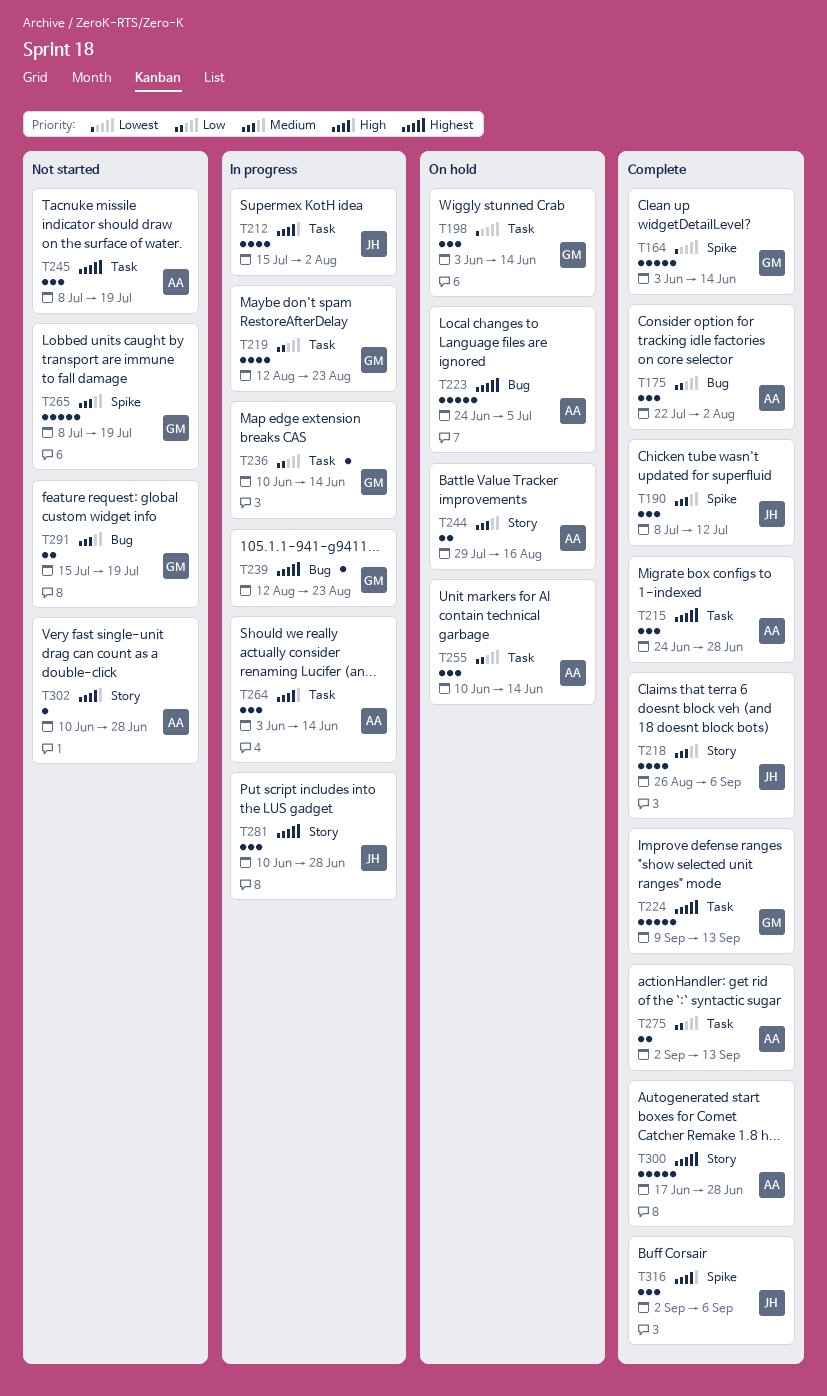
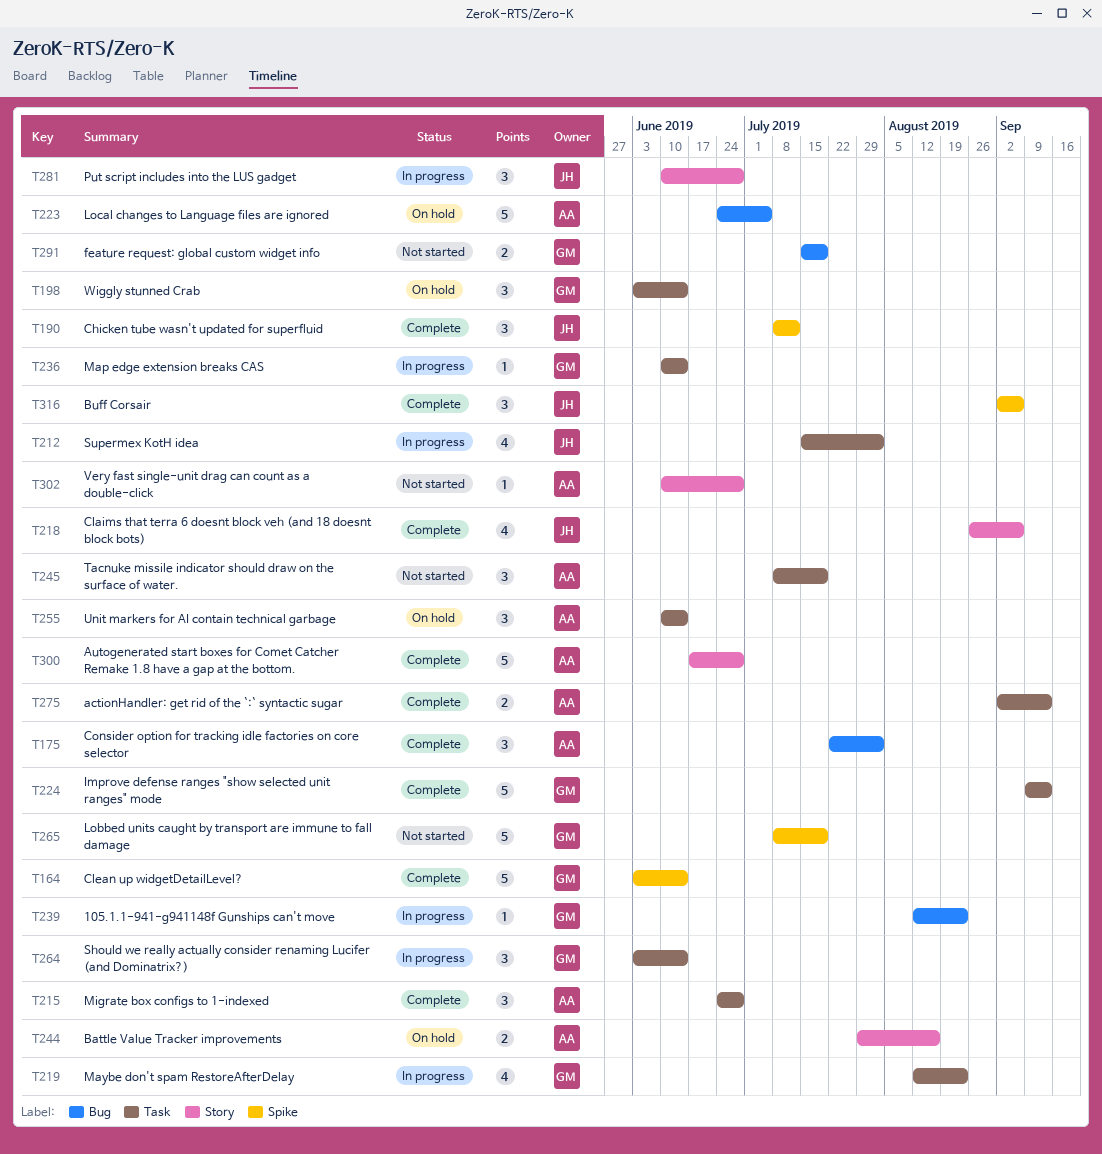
T264, owner: AA -> GM

